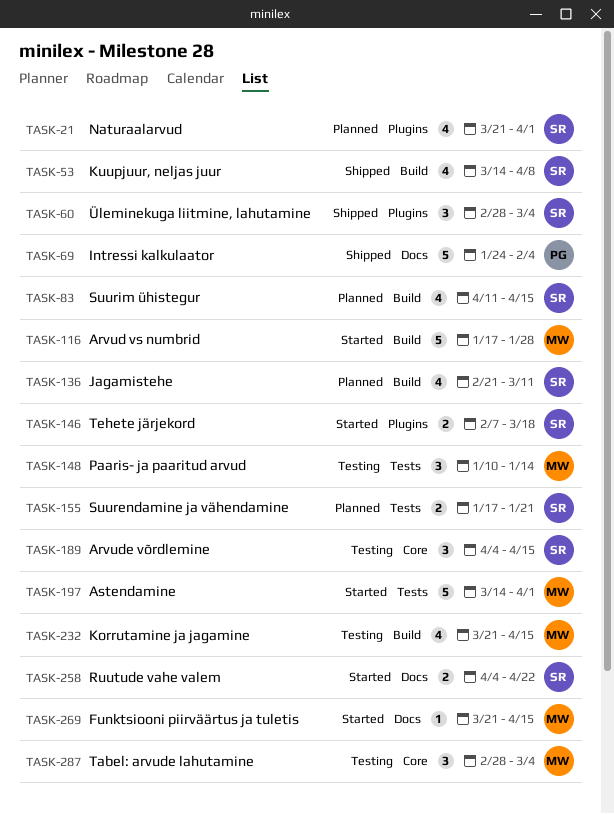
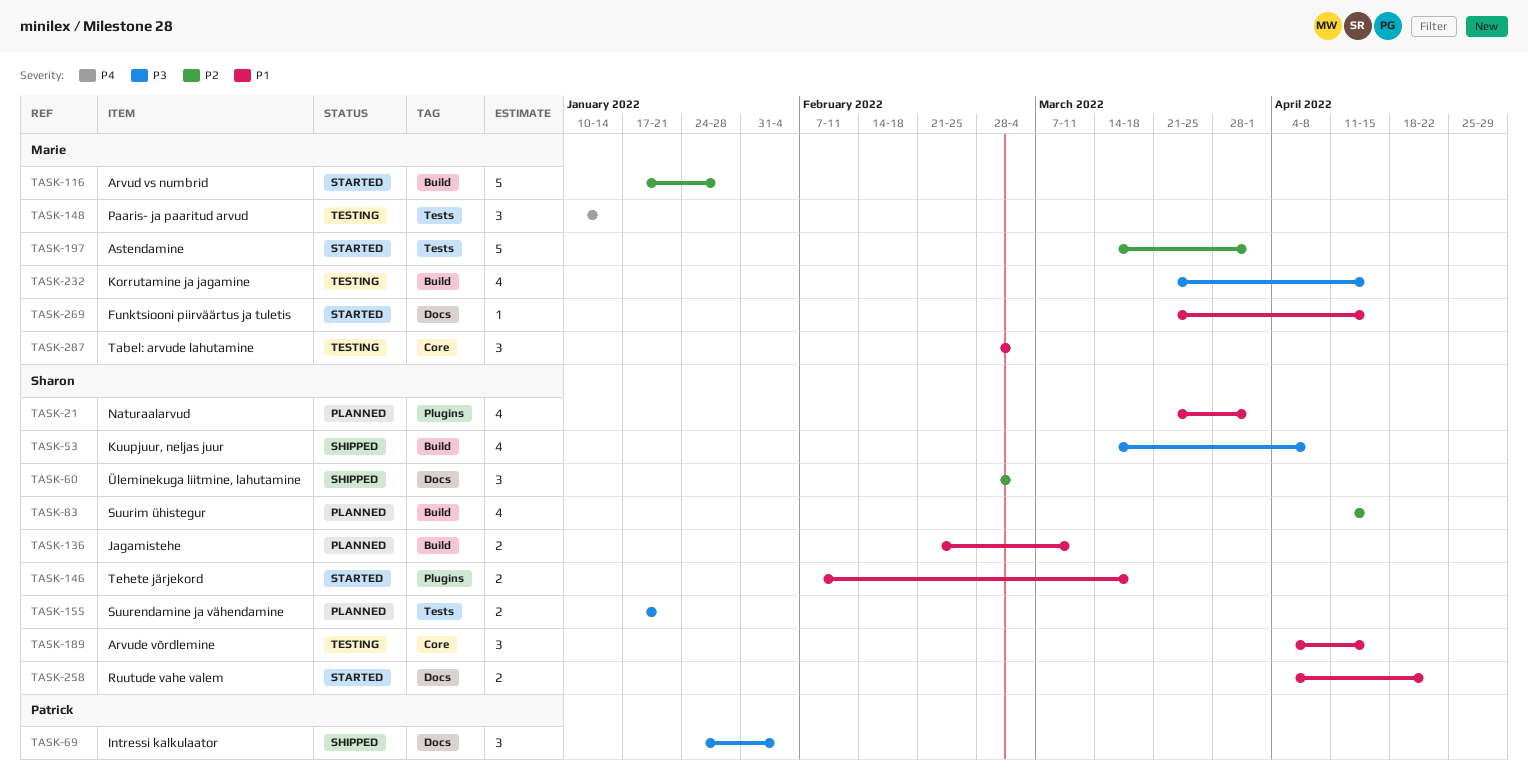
TASK-60, label: Plugins -> Docs
TASK-69, estimate: 5 -> 3
TASK-136, estimate: 4 -> 2

